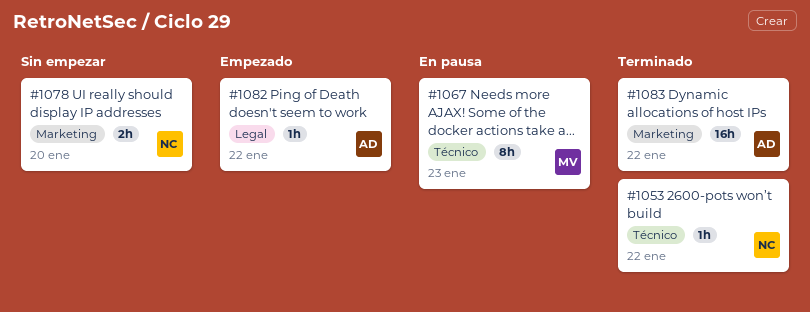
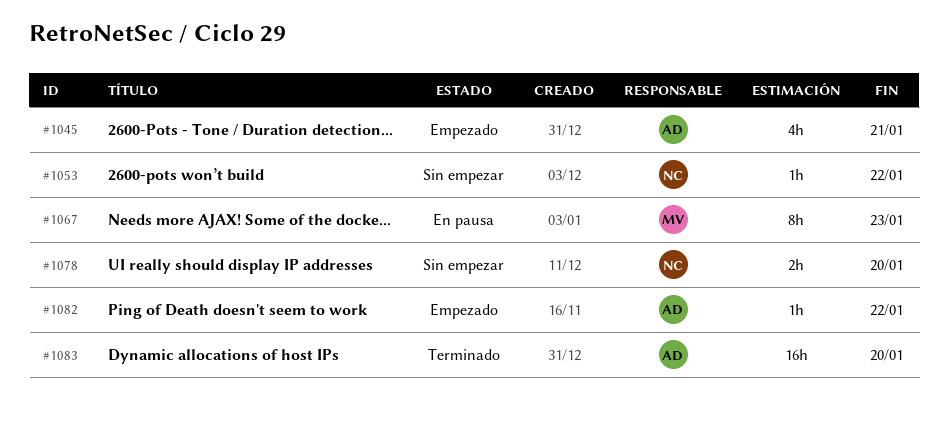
#1045: none -> present
#1053, status: Terminado -> Sin empezar
#1083, due: Jan 22 -> Jan 20

